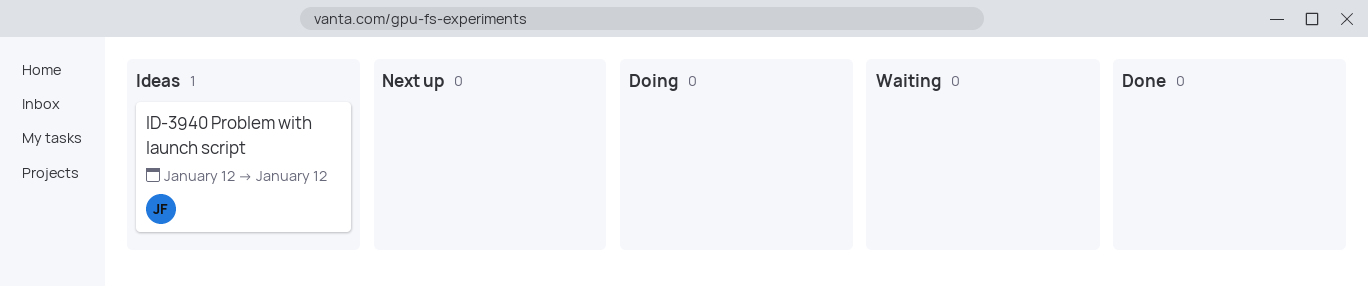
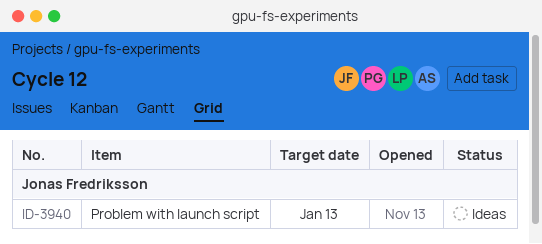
ID-3940, due: Jan 12 -> Jan 13

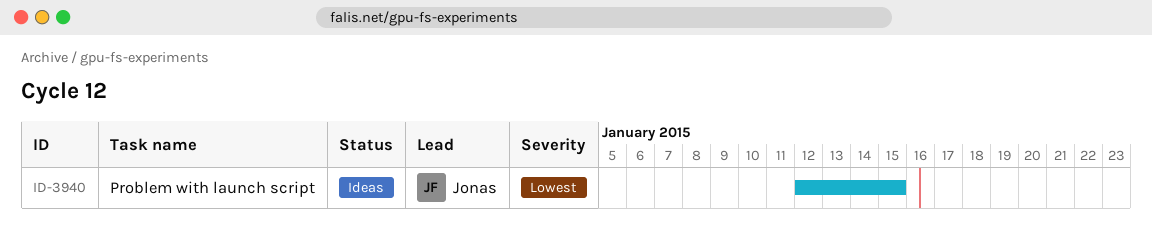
ID-3940, due: Jan 13 -> Jan 15

